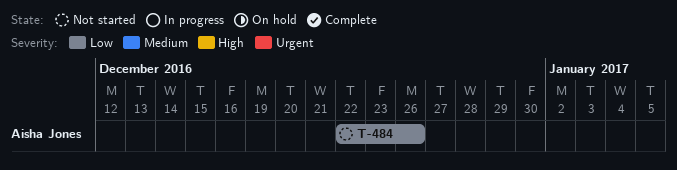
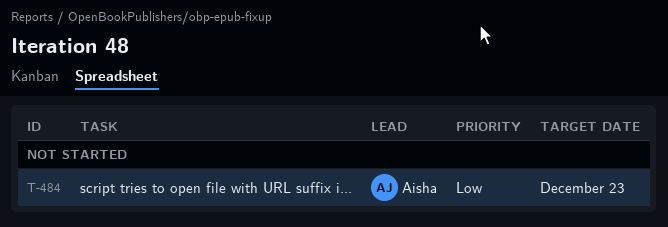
T-484, due: Dec 26 -> Dec 23

